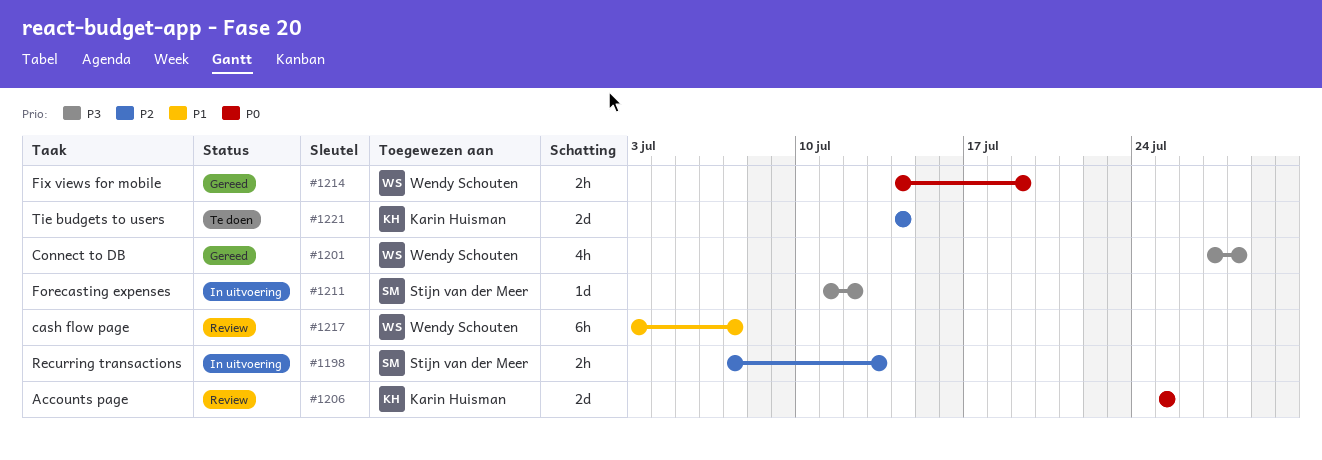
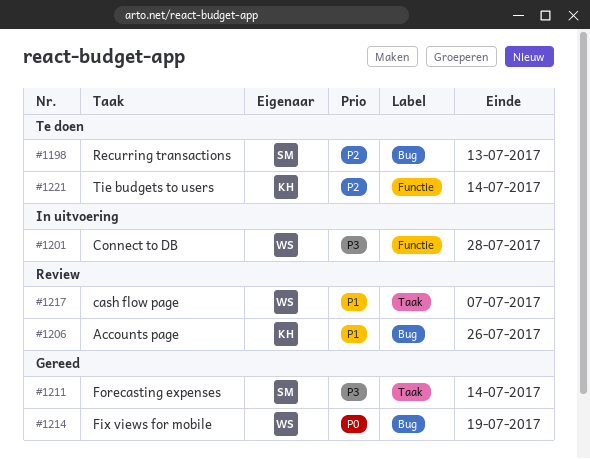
#1198, status: In uitvoering -> Te doen
#1201, status: Gereed -> In uitvoering
#1206, priority: P0 -> P1
#1206, due: Jul 25 -> Jul 26
#1211, status: In uitvoering -> Gereed
#1211, due: Jul 12 -> Jul 14

